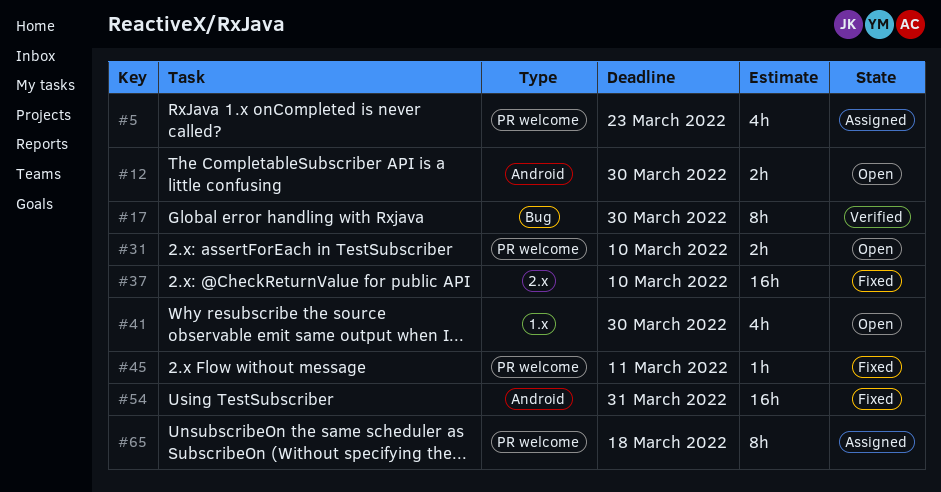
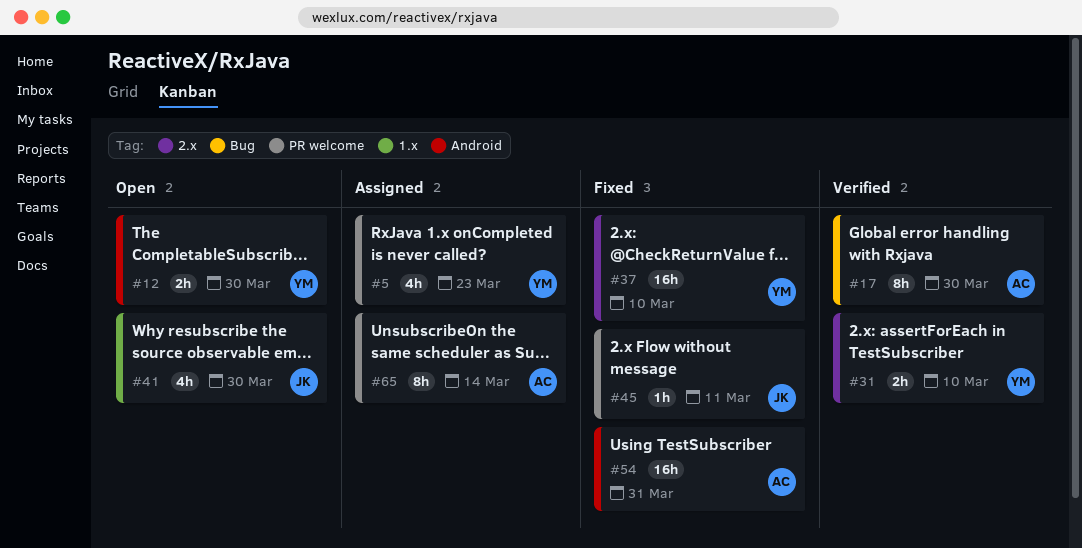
#31, status: Open -> Verified
#31, label: PR welcome -> 2.x
#65, due: Mar 18 -> Mar 14

